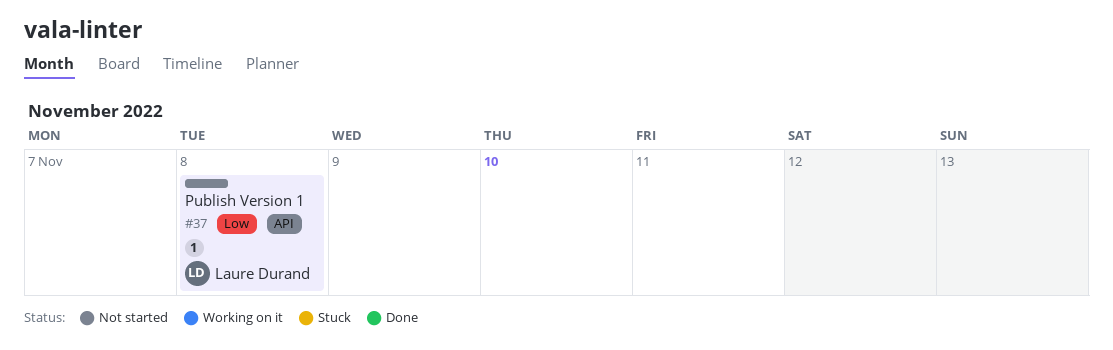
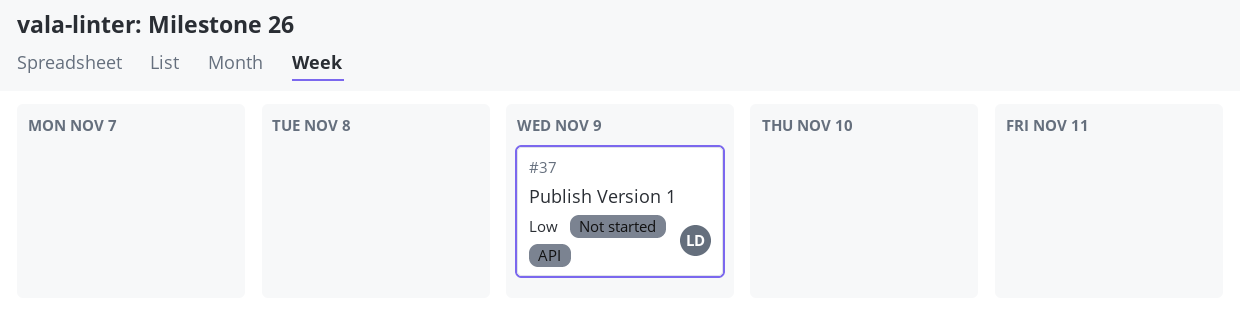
#37, due: Nov 8 -> Nov 9

